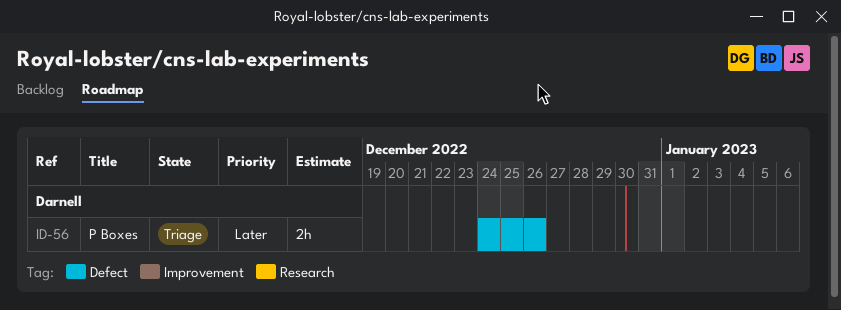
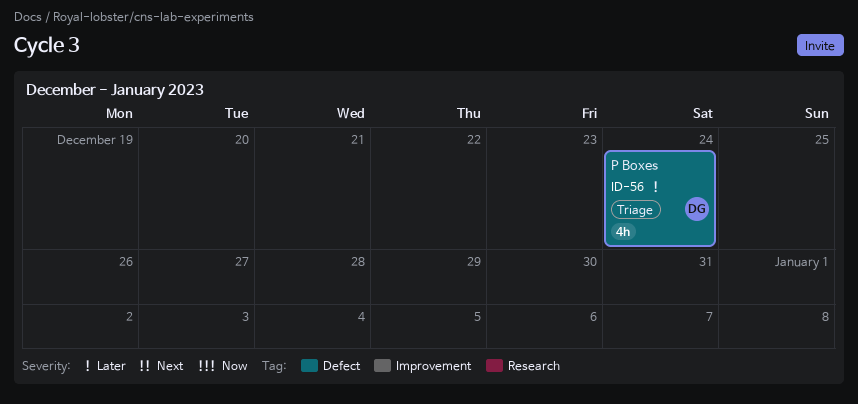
ID-56, estimate: 2h -> 4h
ID-56, due: Dec 26 -> Dec 24

